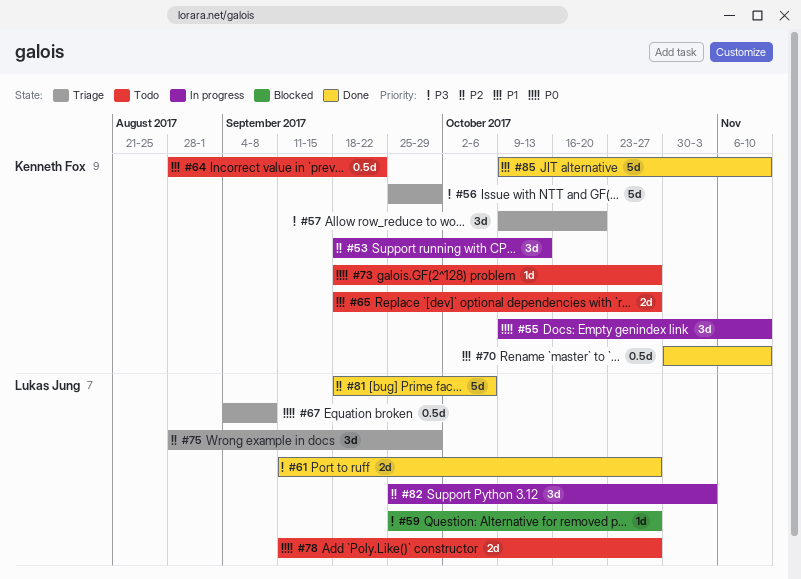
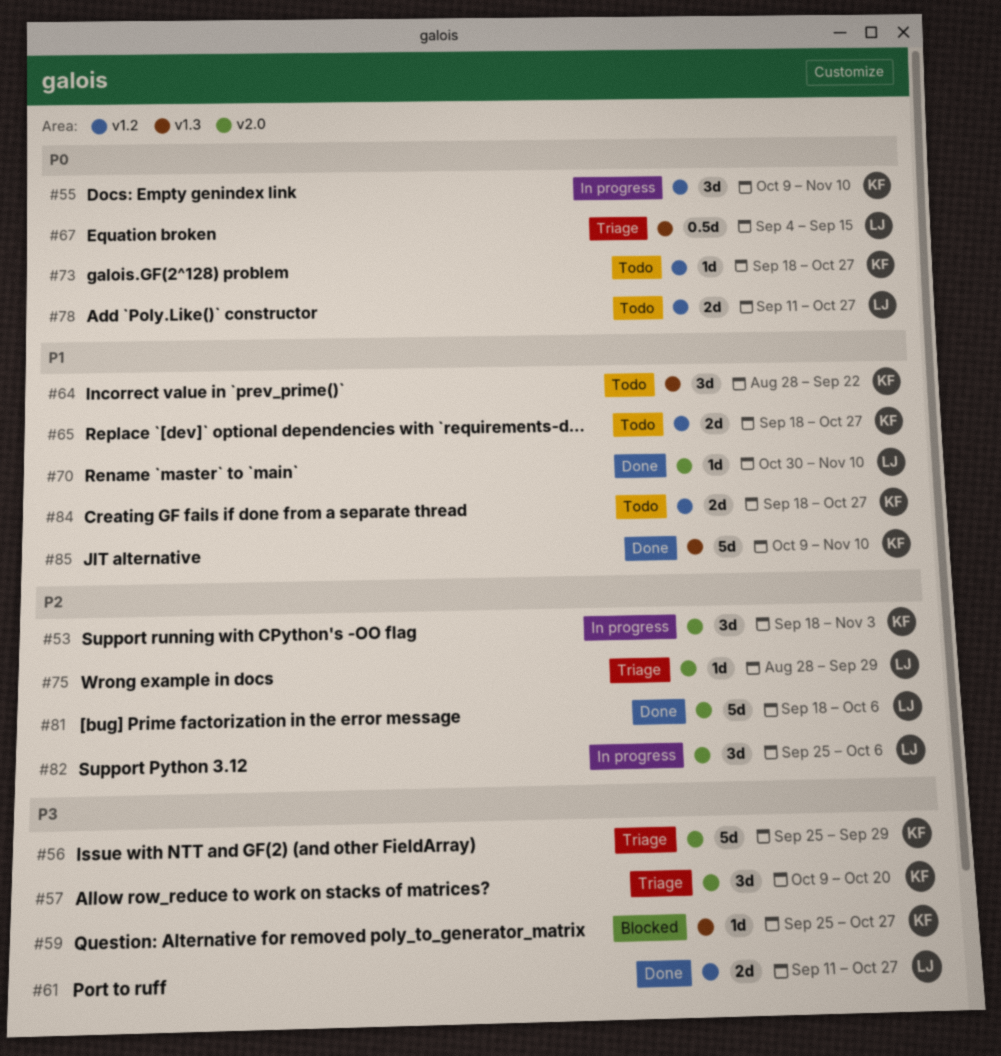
#53, due: Oct 13 -> Nov 3
#59, owner: Lukas Jung -> Kenneth Fox
#64, estimate: 0.5d -> 3d
#67, due: Sep 8 -> Sep 15
#70, owner: Kenneth Fox -> Lukas Jung
#70, estimate: 0.5d -> 1d
#75, estimate: 3d -> 1d
#82, due: Nov 3 -> Oct 6
#84: none -> present

